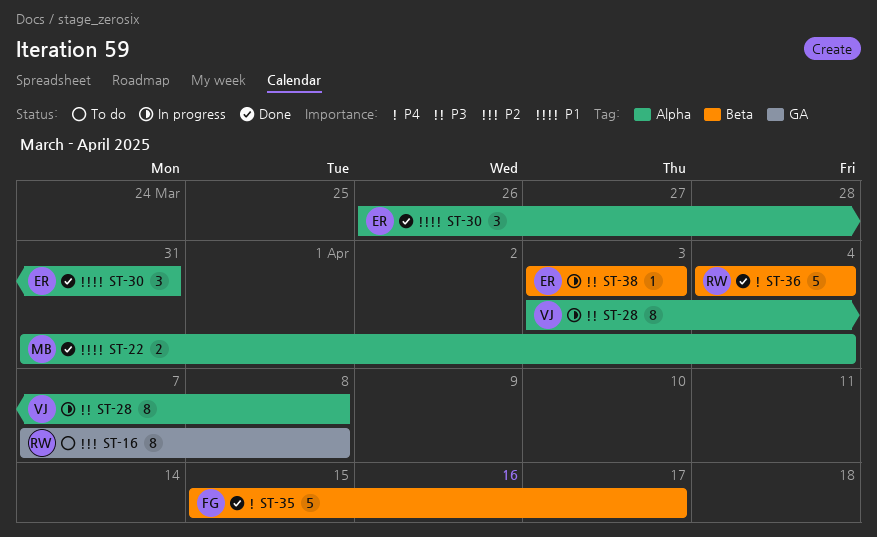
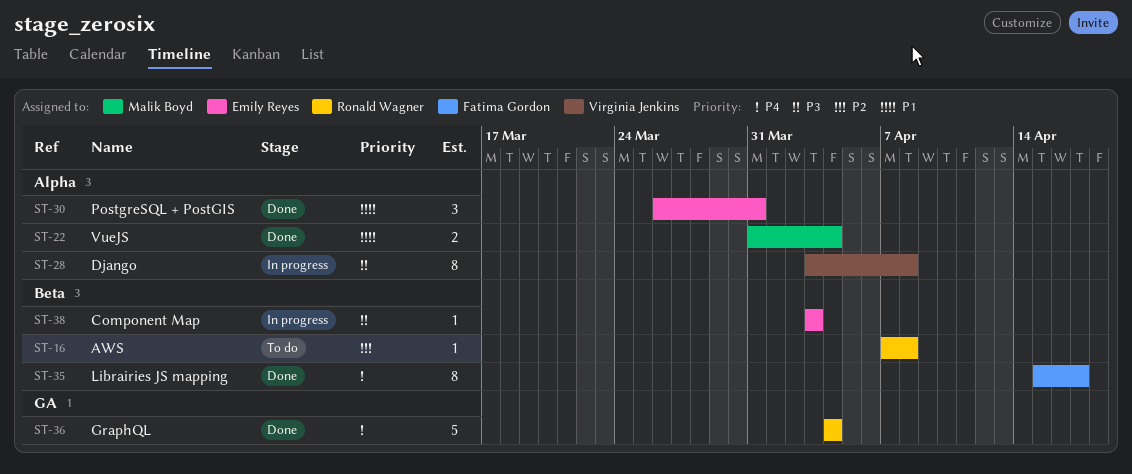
ST-16, label: GA -> Beta
ST-16, estimate: 8 -> 1
ST-35, estimate: 5 -> 8
ST-36, label: Beta -> GA

